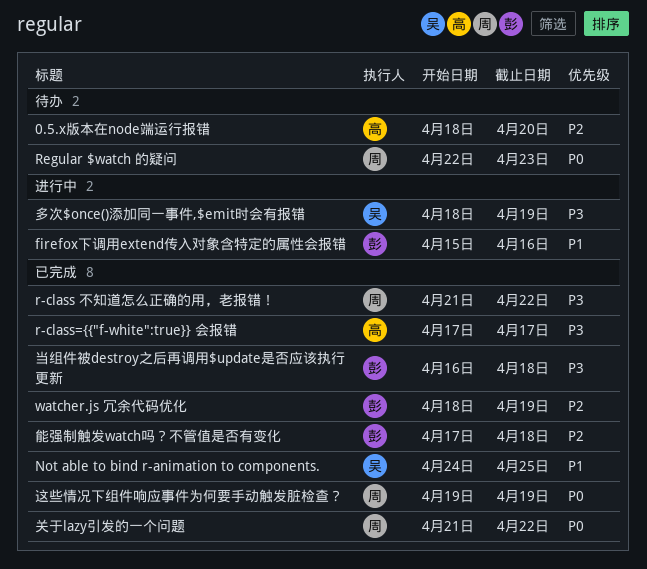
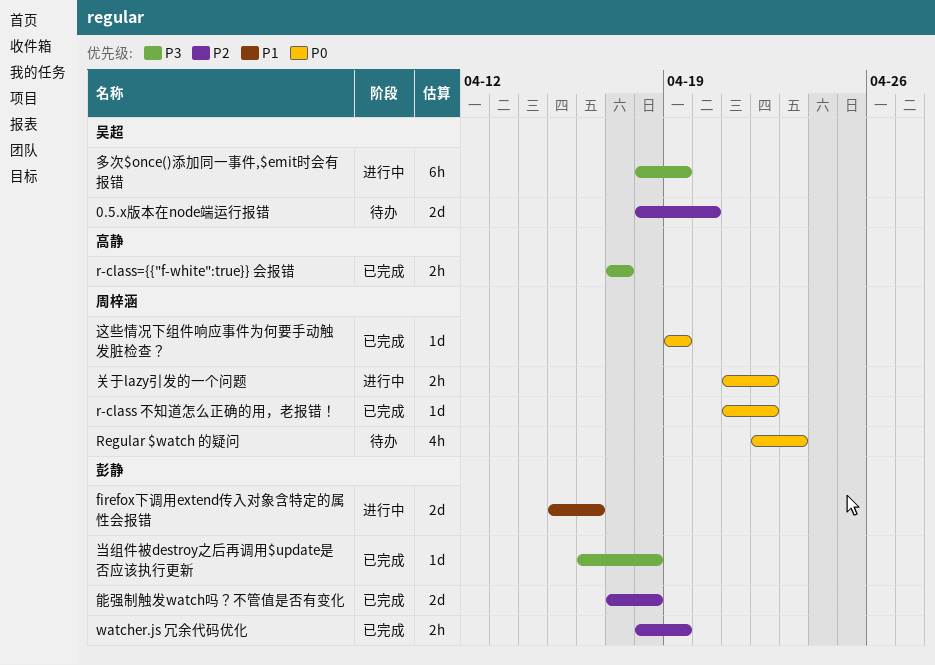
0.5.x版本在node端运行报错, owner: 高静 -> 吴超
Not able to bind r-animation to components.: present -> none
r-class 不知道怎么正确的用，老报错！, priority: P3 -> P0
关于lazy引发的一个问题, status: 已完成 -> 进行中

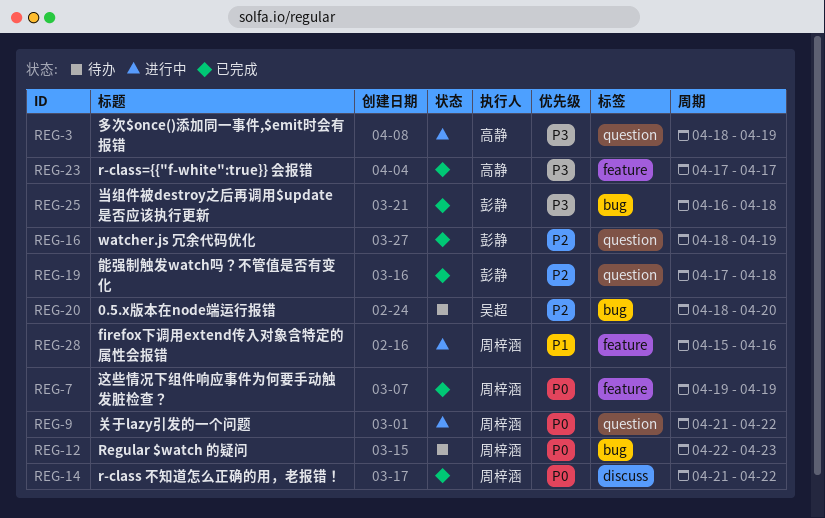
firefox下调用extend传入对象含特定的属性会报错, owner: 彭静 -> 周梓涵
多次$once()添加同一事件,$emit时会有报错, owner: 吴超 -> 高静

